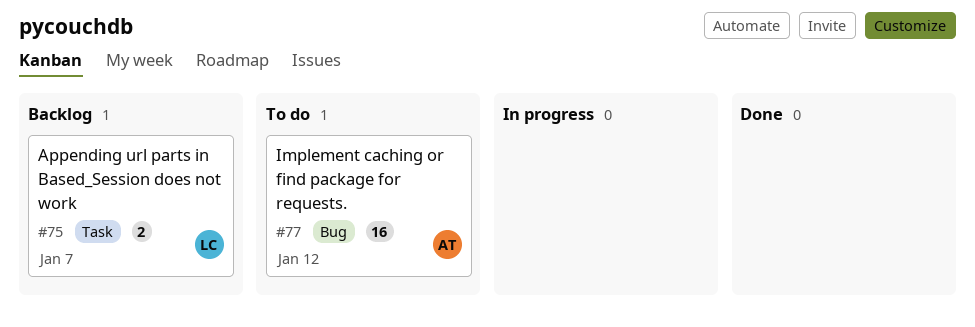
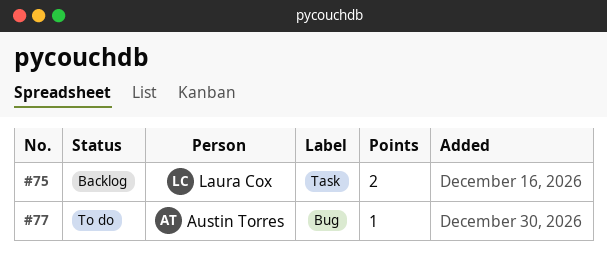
#77, estimate: 16 -> 1

